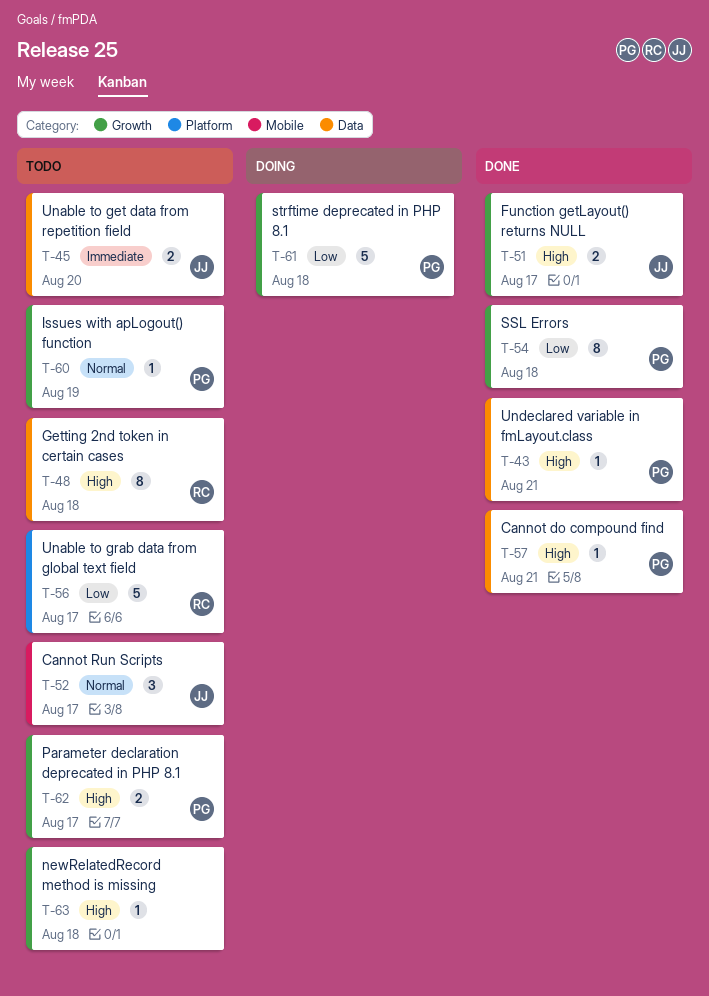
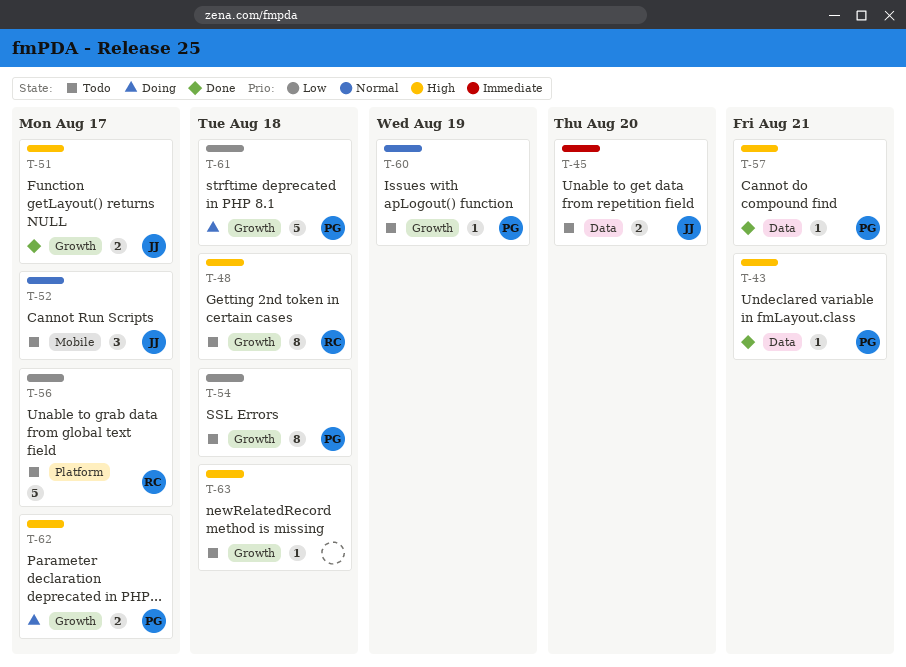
T-48, label: Data -> Growth
T-54, status: Done -> Todo
T-62, status: Todo -> Doing

